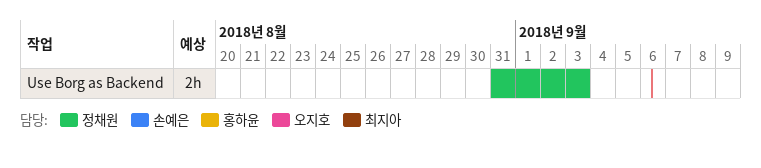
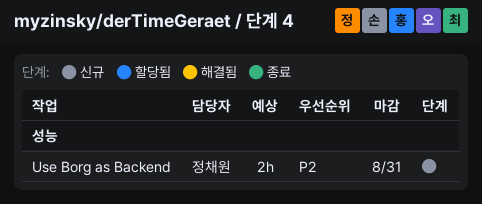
Use Borg as Backend, due: Sep 3 -> Aug 31

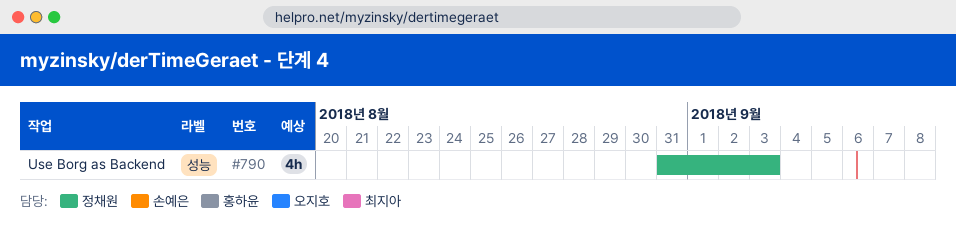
Use Borg as Backend, estimate: 2h -> 4h
Use Borg as Backend, due: Aug 31 -> Sep 3

